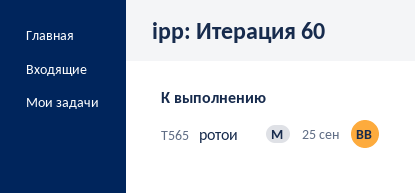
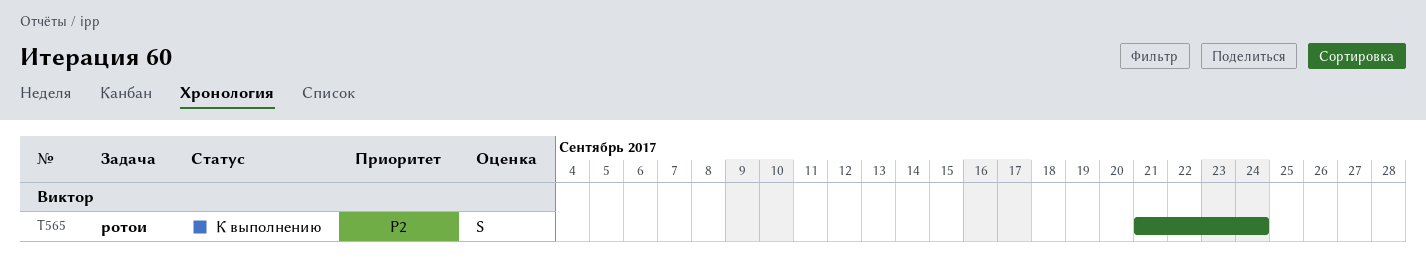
T565, estimate: M -> S
T565, due: Sep 25 -> Sep 24

